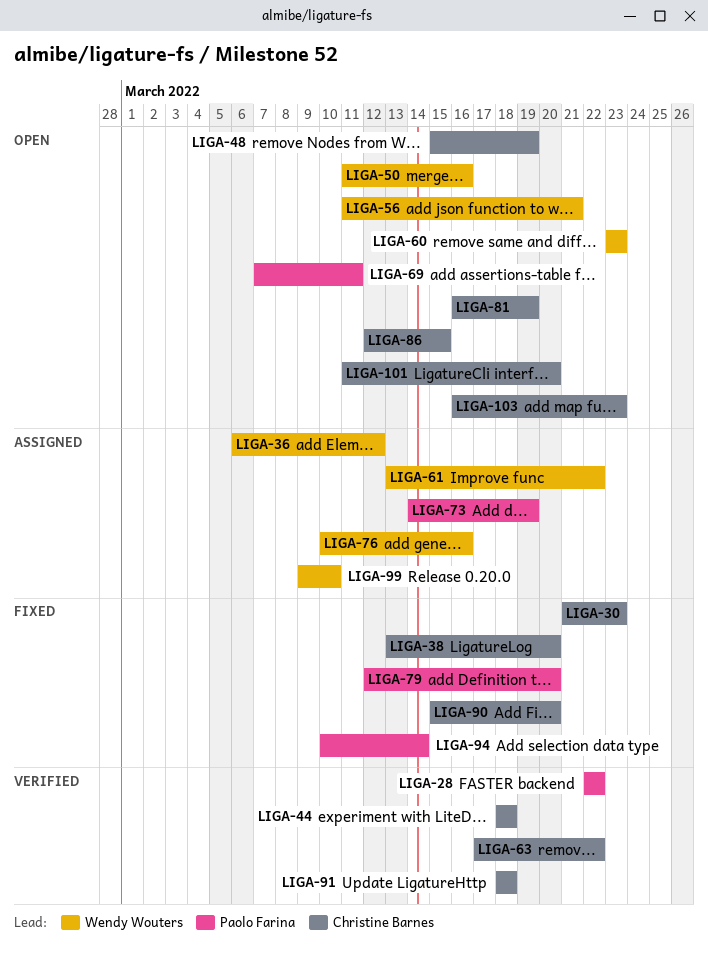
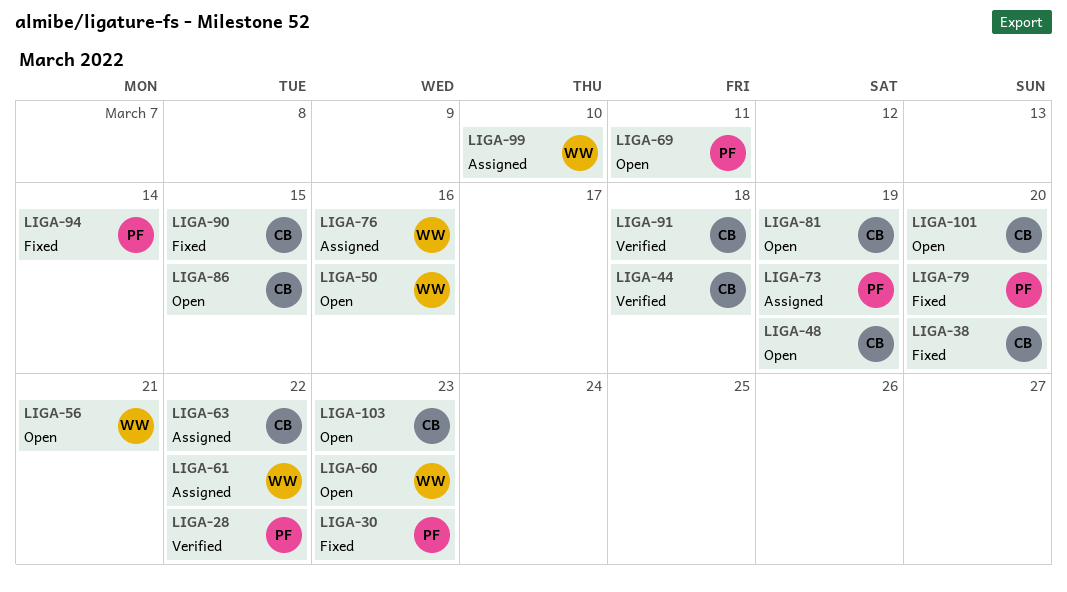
LIGA-30, owner: Christine Barnes -> Paolo Farina
LIGA-36: present -> none
LIGA-63, status: Verified -> Assigned
LIGA-90, due: Mar 20 -> Mar 15

